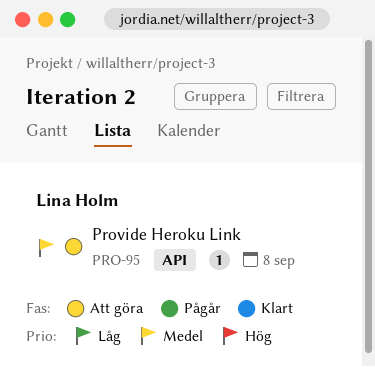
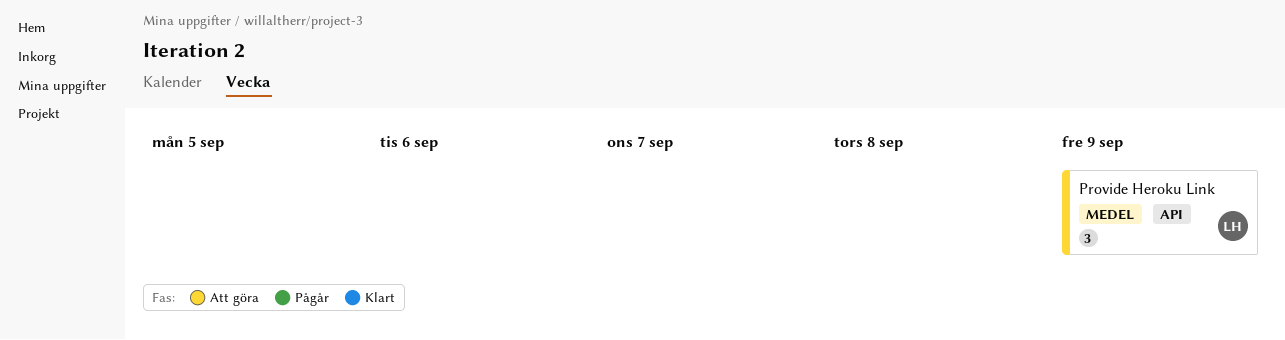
Provide Heroku Link, estimate: 1 -> 3
Provide Heroku Link, due: Sep 8 -> Sep 9

